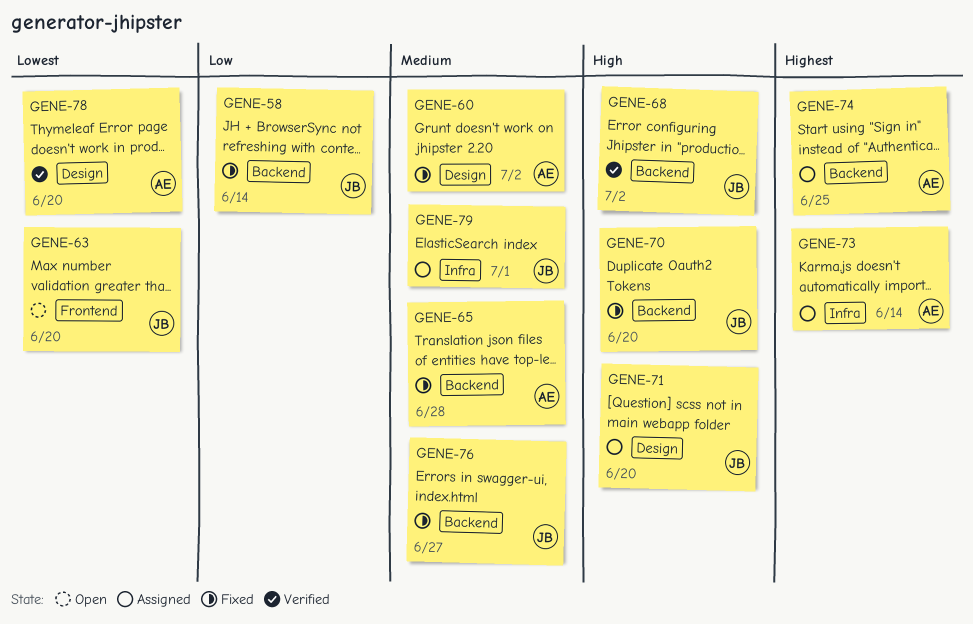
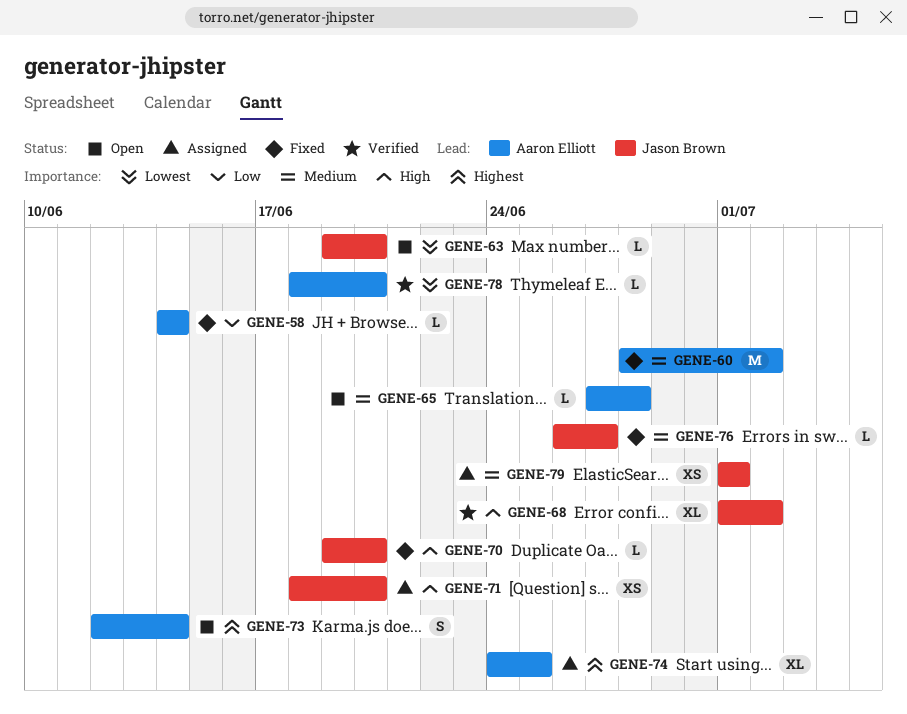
GENE-58, owner: Jason Brown -> Aaron Elliott
GENE-65, status: Fixed -> Open
GENE-73, status: Assigned -> Open

